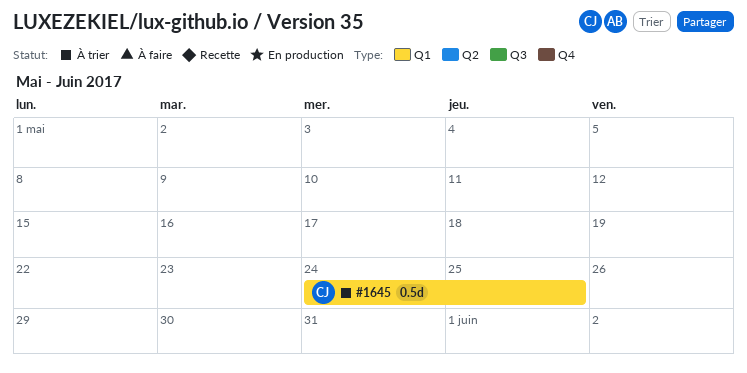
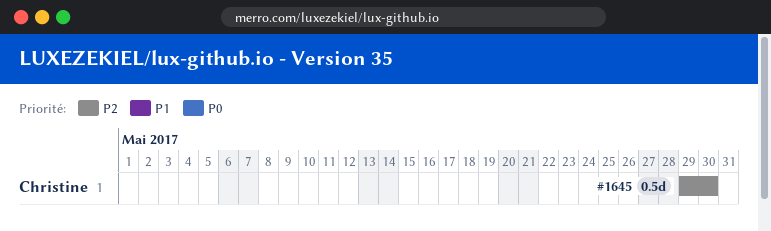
#1645, start: May 24 -> May 29
#1645, due: May 25 -> May 30

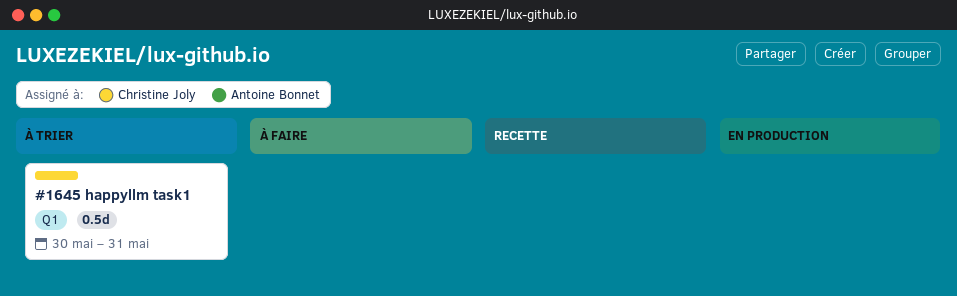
#1645, start: May 29 -> May 30
#1645, due: May 30 -> May 31

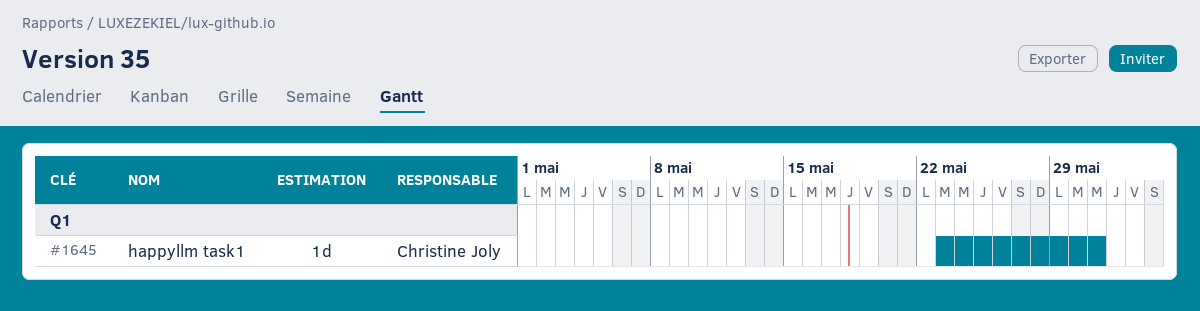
#1645, estimate: 0.5d -> 1d
#1645, start: May 30 -> May 23

